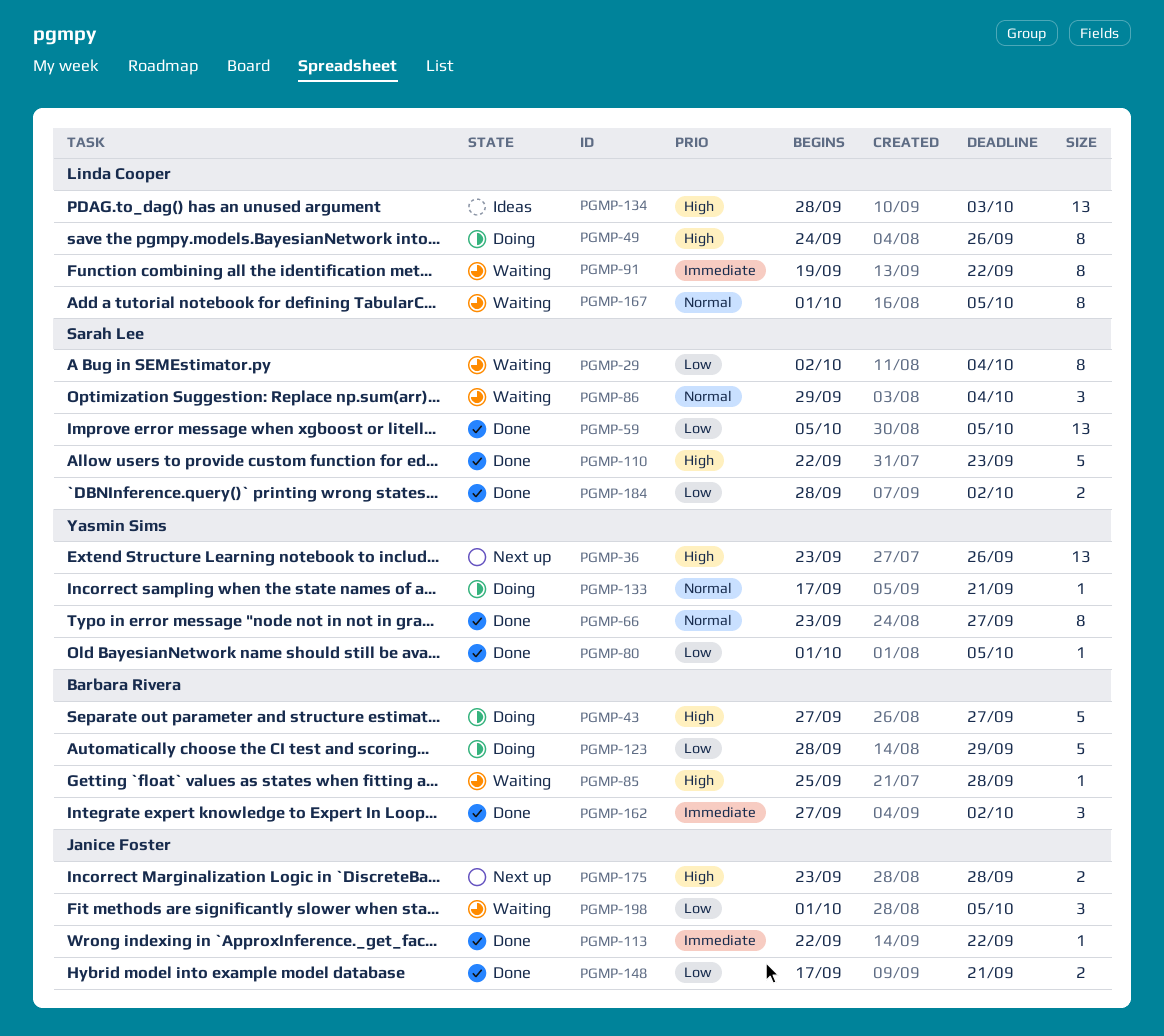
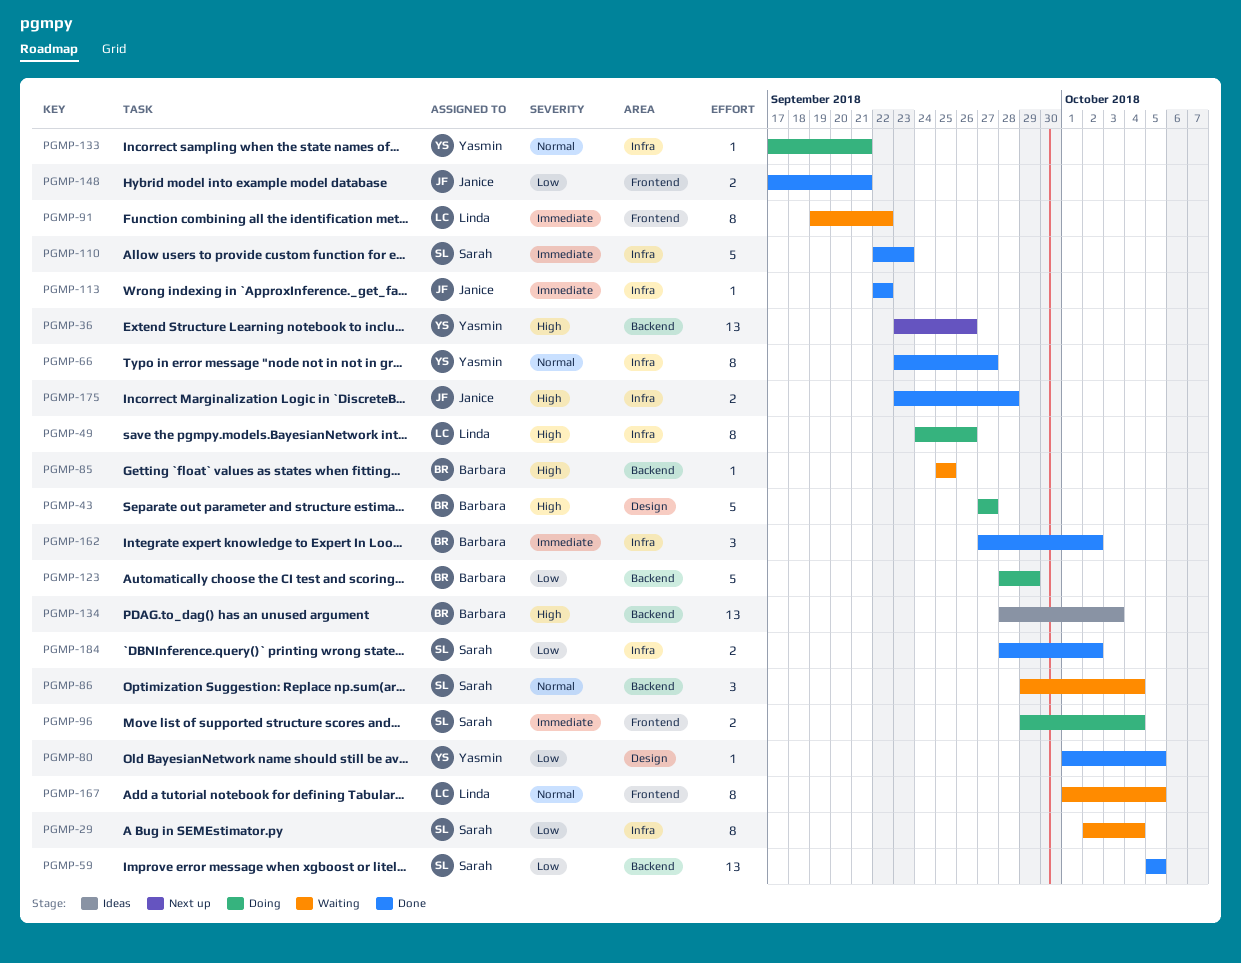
PGMP-85, due: Sep 28 -> Sep 25
PGMP-96: none -> present
PGMP-110, priority: High -> Immediate
PGMP-134, owner: Linda Cooper -> Barbara Rivera
PGMP-175, status: Next up -> Done
PGMP-198: present -> none

